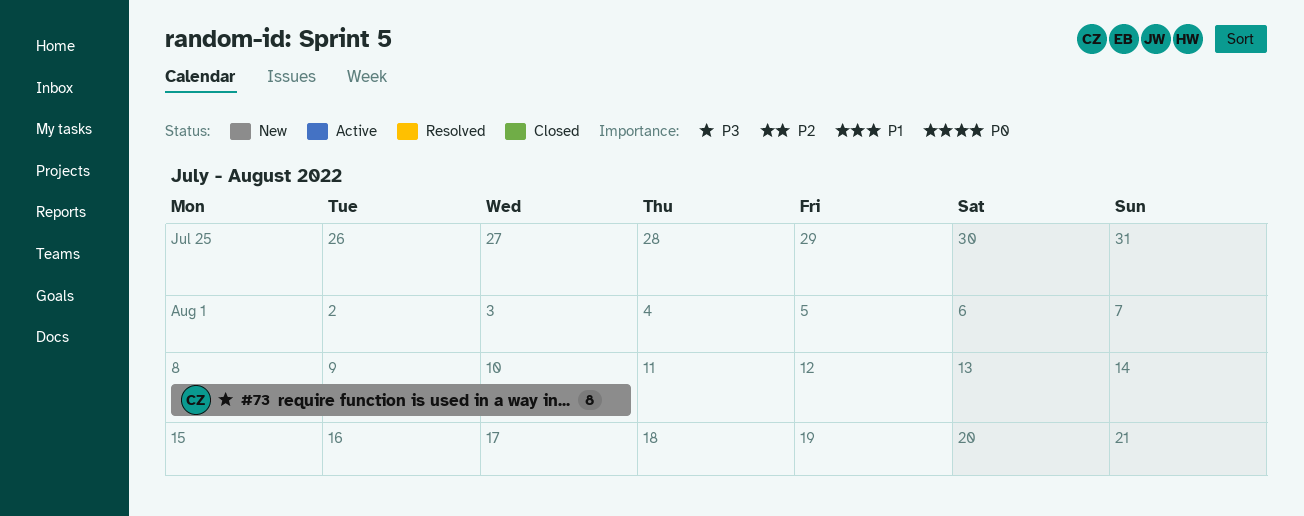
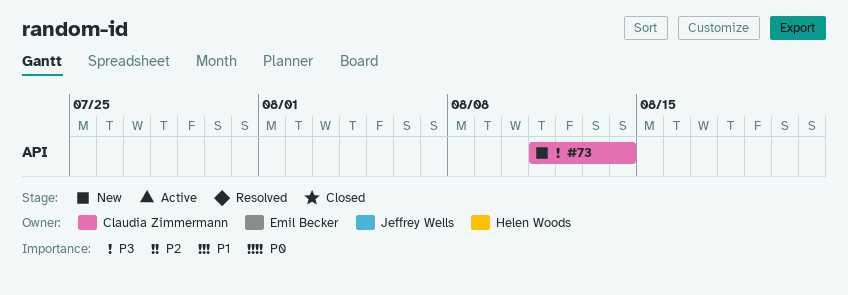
#73, start: Aug 8 -> Aug 11
#73, due: Aug 10 -> Aug 14

